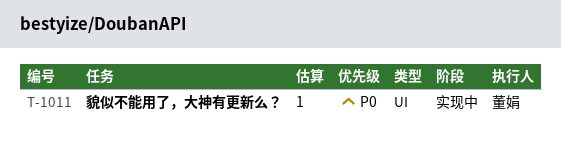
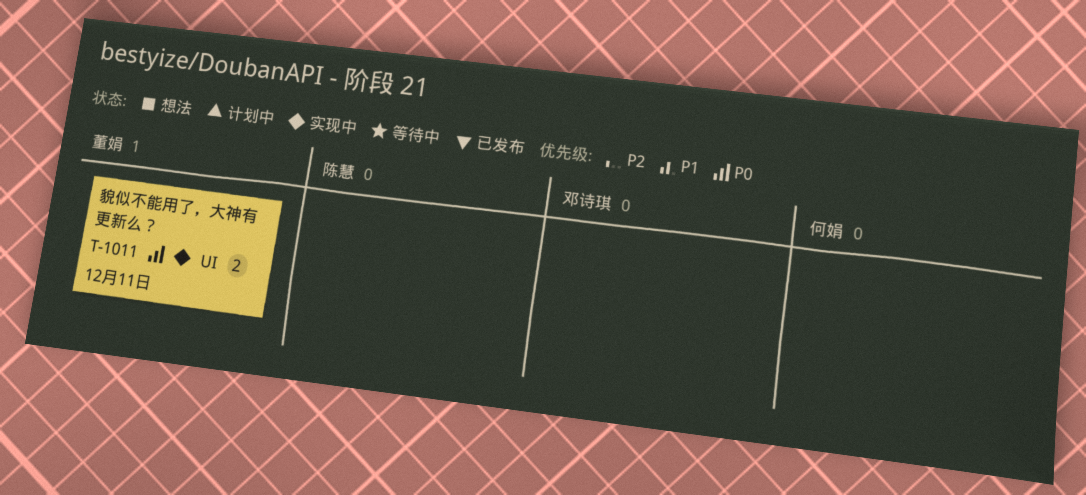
T-1011, estimate: 1 -> 2

